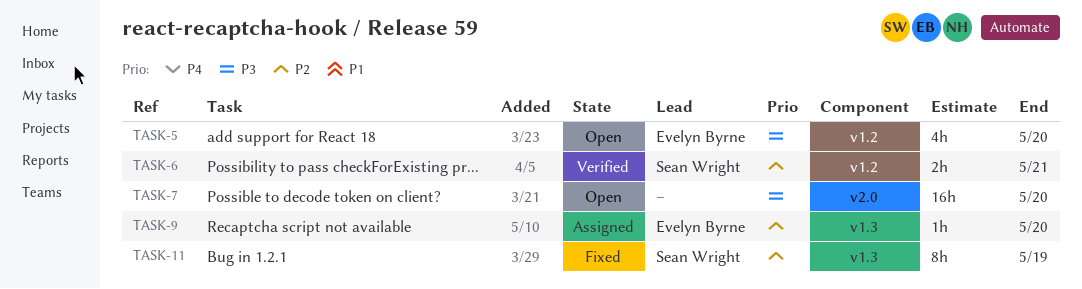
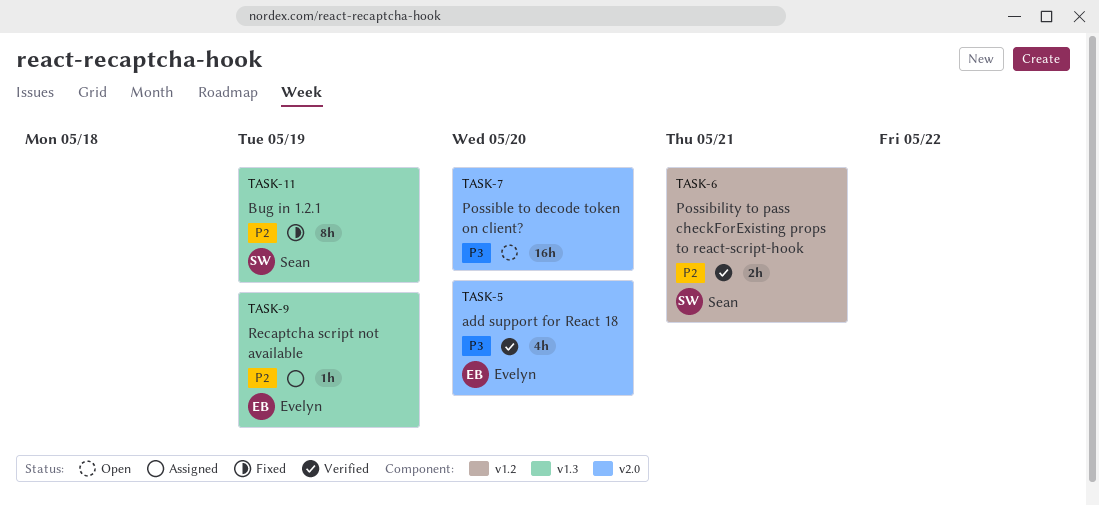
TASK-5, status: Open -> Verified
TASK-5, label: v1.2 -> v2.0
TASK-9, due: May 20 -> May 19

